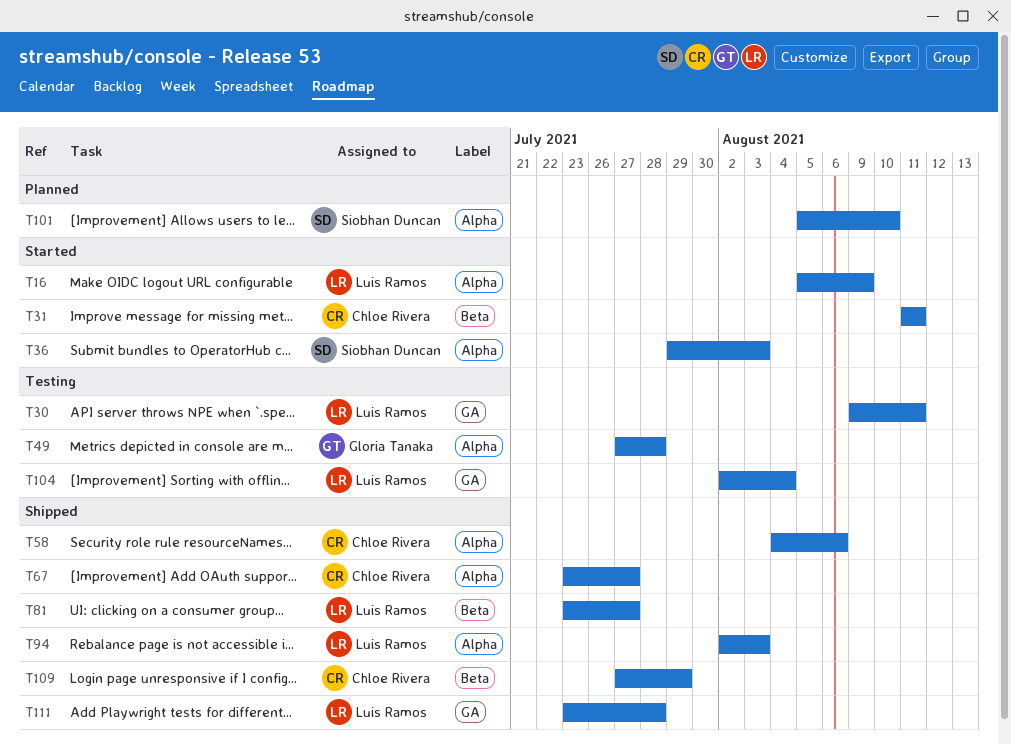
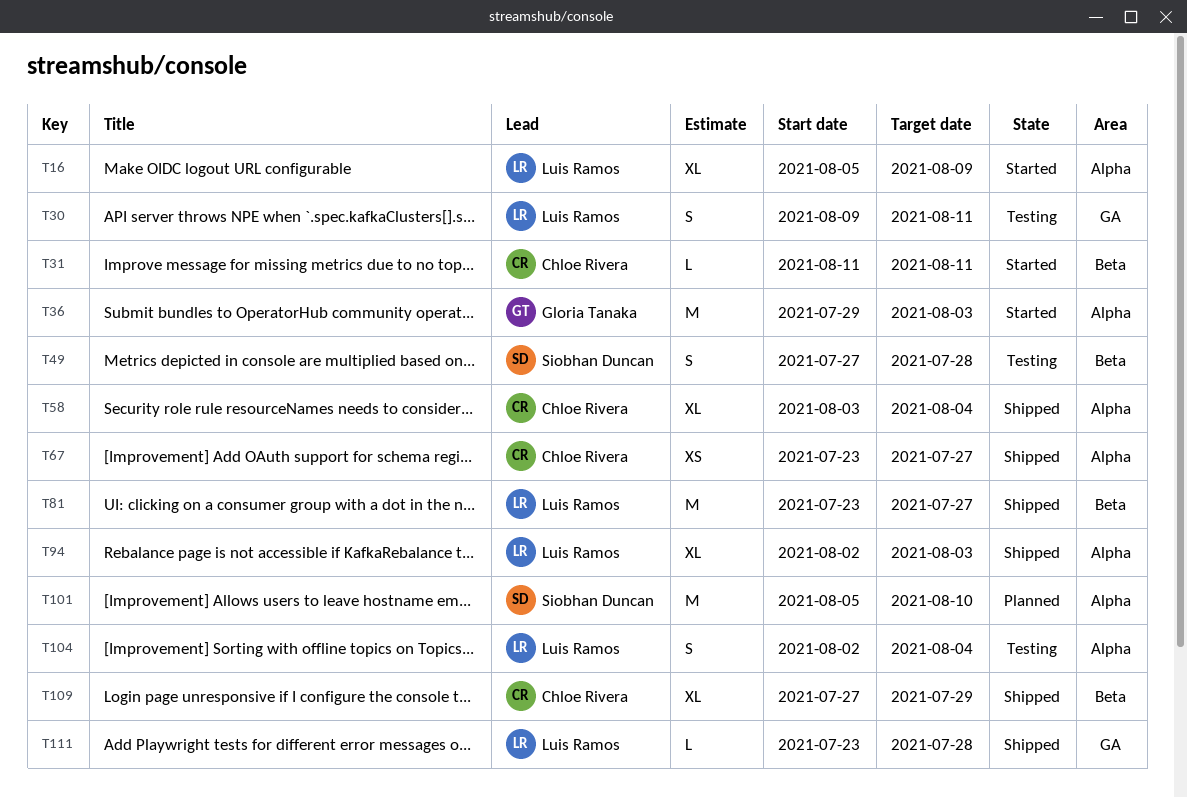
T36, owner: Siobhan Duncan -> Gloria Tanaka
T49, owner: Gloria Tanaka -> Siobhan Duncan
T49, label: Alpha -> Beta
T58, start: Aug 4 -> Aug 3
T58, due: Aug 6 -> Aug 4
T104, label: GA -> Alpha

